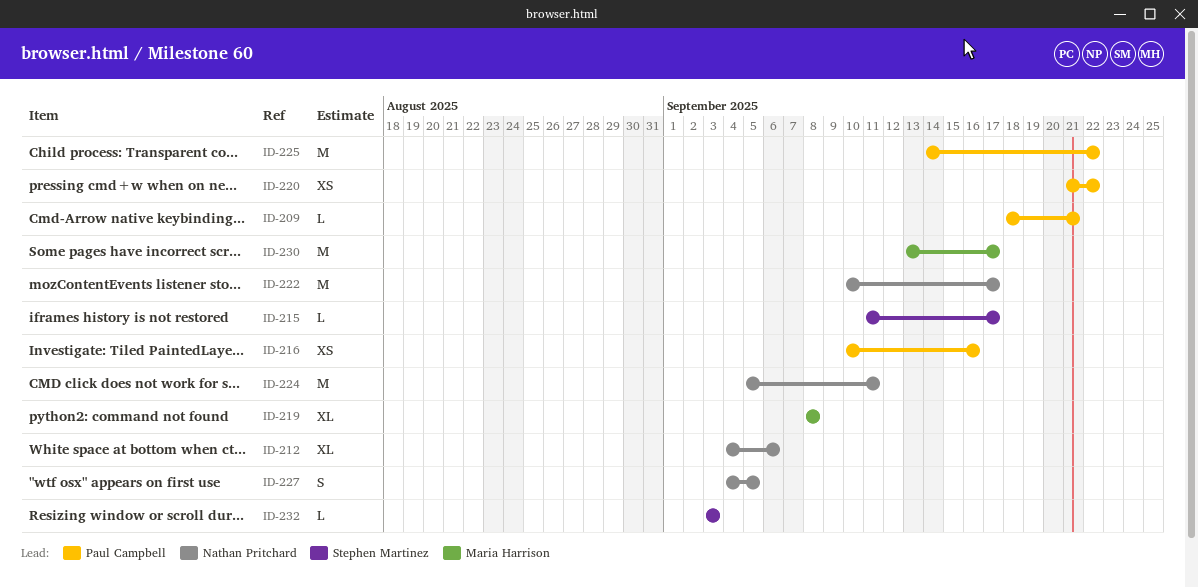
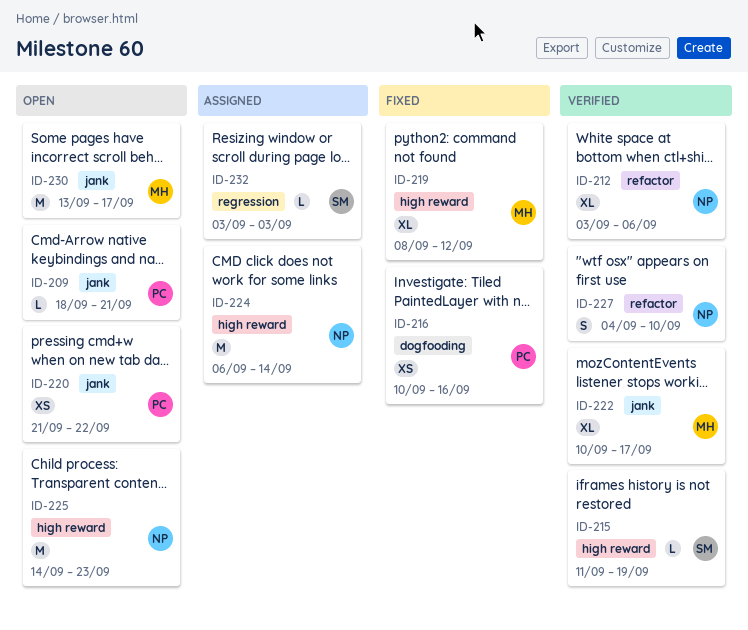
ID-212, start: Sep 4 -> Sep 3
ID-215, due: Sep 17 -> Sep 19
ID-219, due: Sep 8 -> Sep 12
ID-222, owner: Nathan Pritchard -> Maria Harrison
ID-222, estimate: M -> XL
ID-224, start: Sep 5 -> Sep 6
ID-224, due: Sep 11 -> Sep 14
ID-225, owner: Paul Campbell -> Nathan Pritchard
ID-225, due: Sep 22 -> Sep 23
ID-227, due: Sep 5 -> Sep 10

